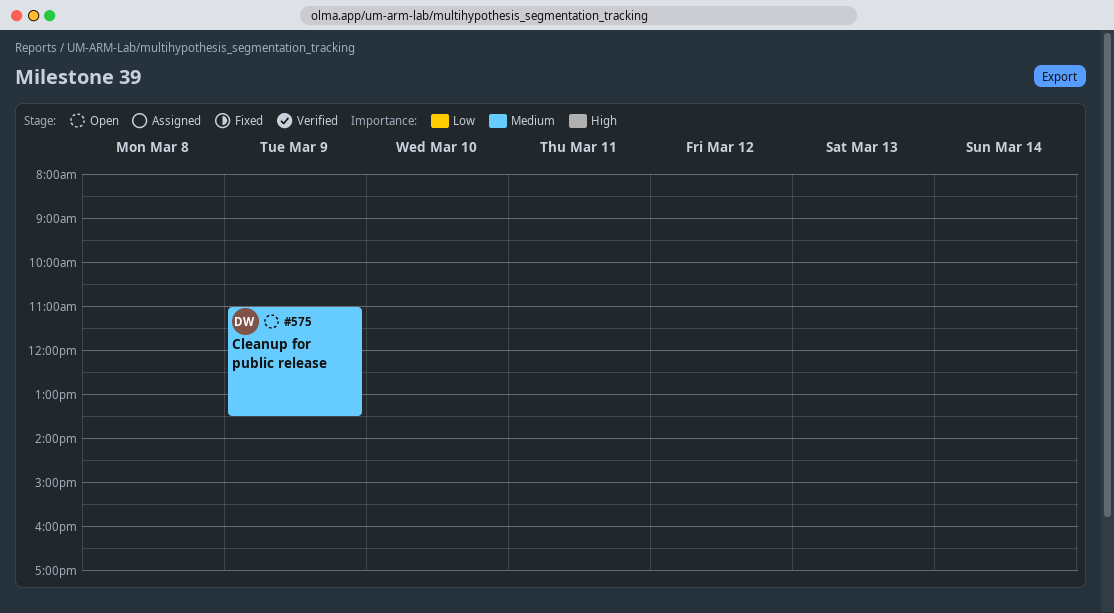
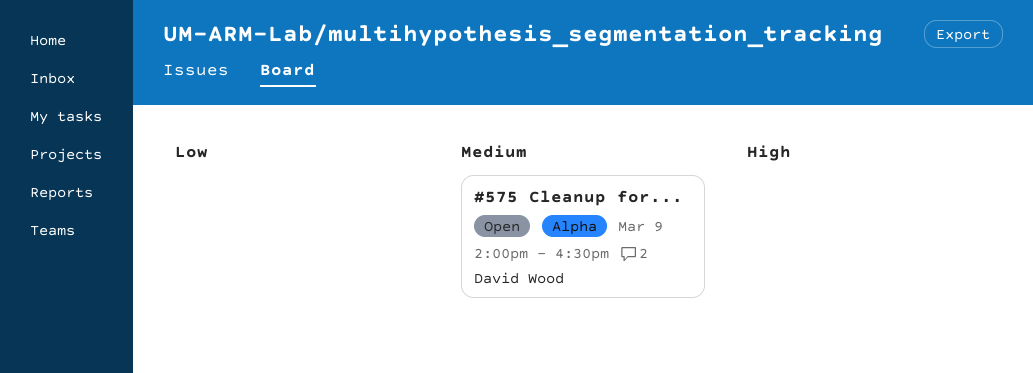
#575, begins: 11:00 -> 14:00
#575, ends: 13:30 -> 16:30

